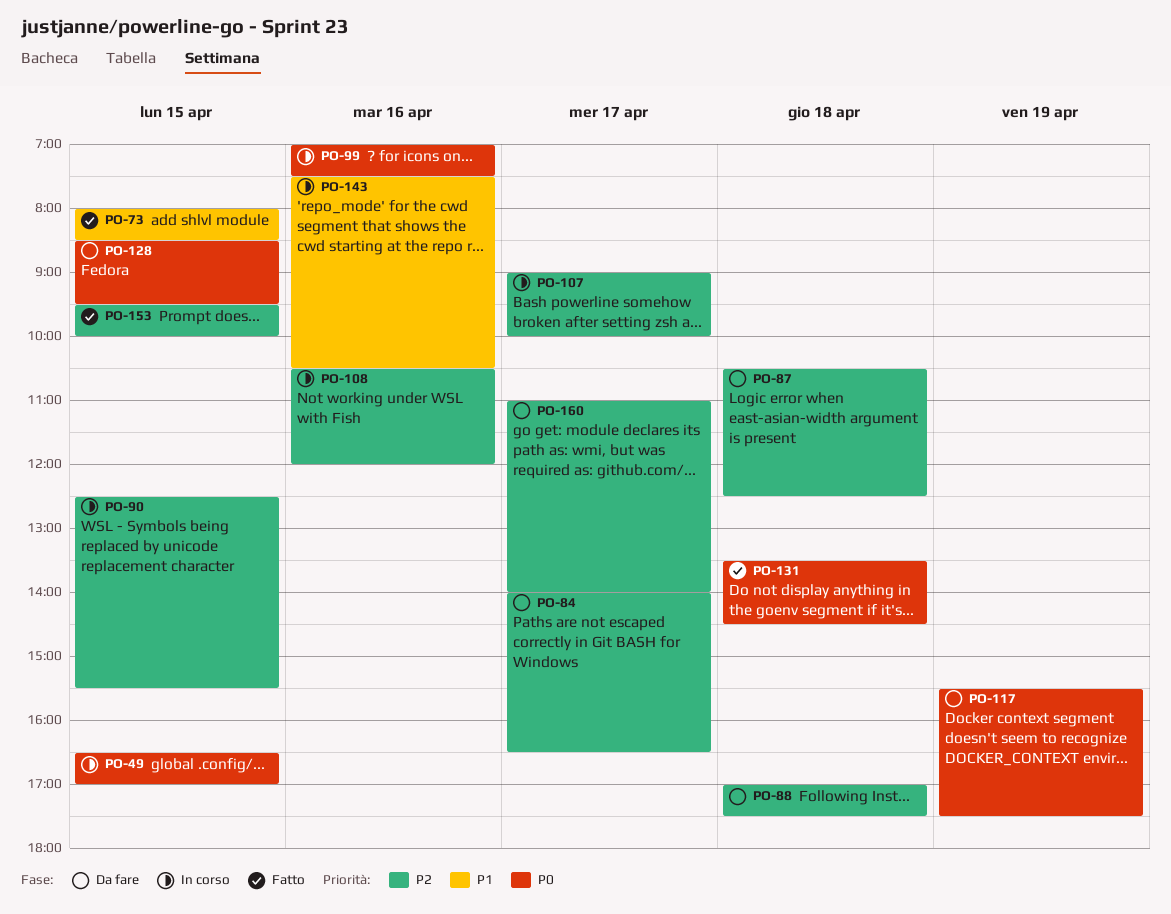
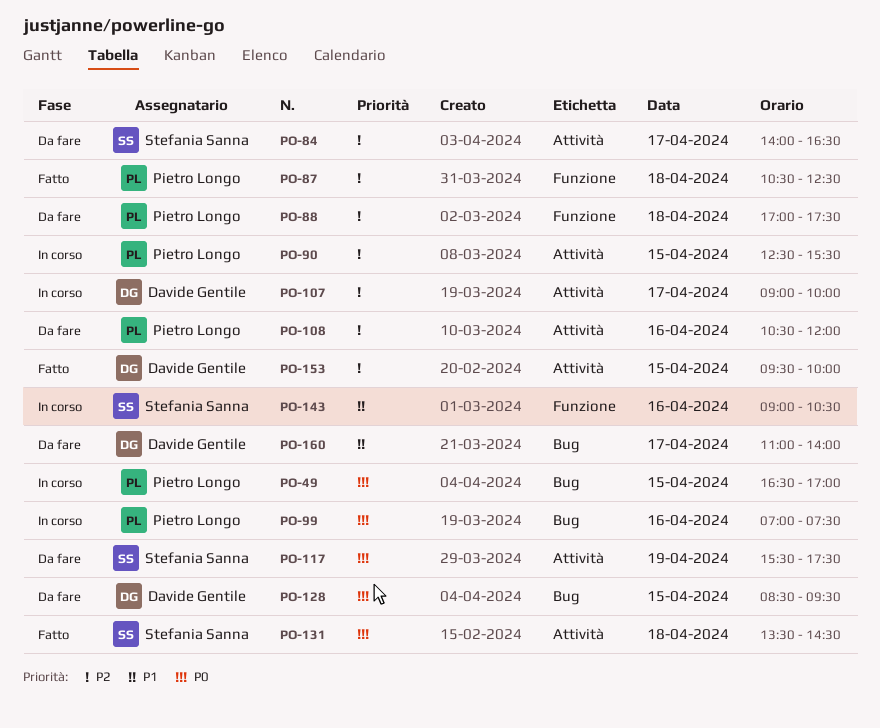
PO-73: present -> none
PO-87, status: Da fare -> Fatto
PO-108, status: In corso -> Da fare
PO-143, begins: 07:30 -> 09:00
PO-160, priority: P2 -> P1

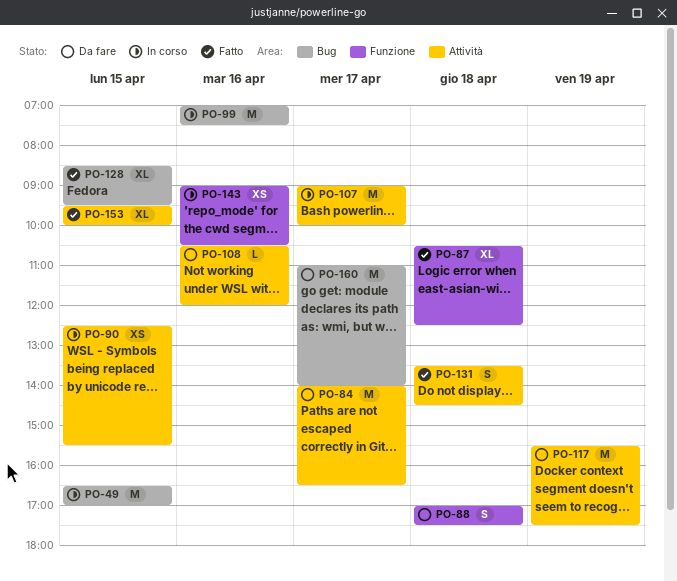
PO-128, status: Da fare -> Fatto

